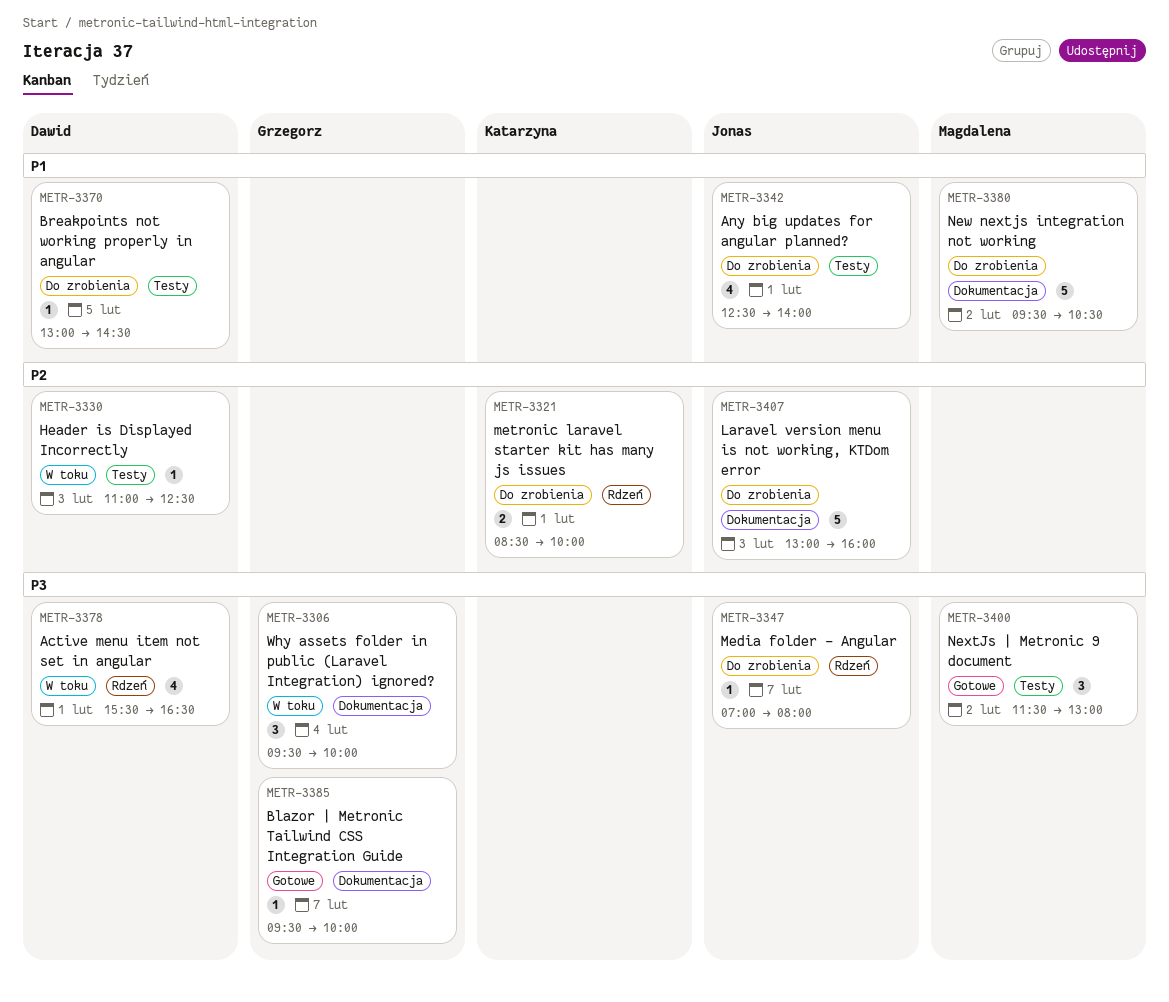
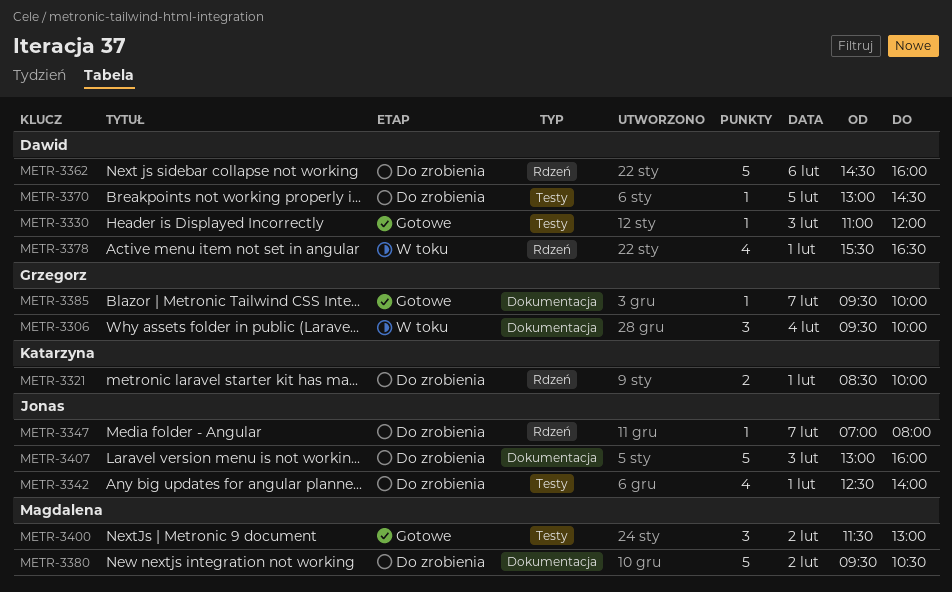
METR-3330, status: W toku -> Gotowe
METR-3330, ends: 12:30 -> 12:00
METR-3362: none -> present

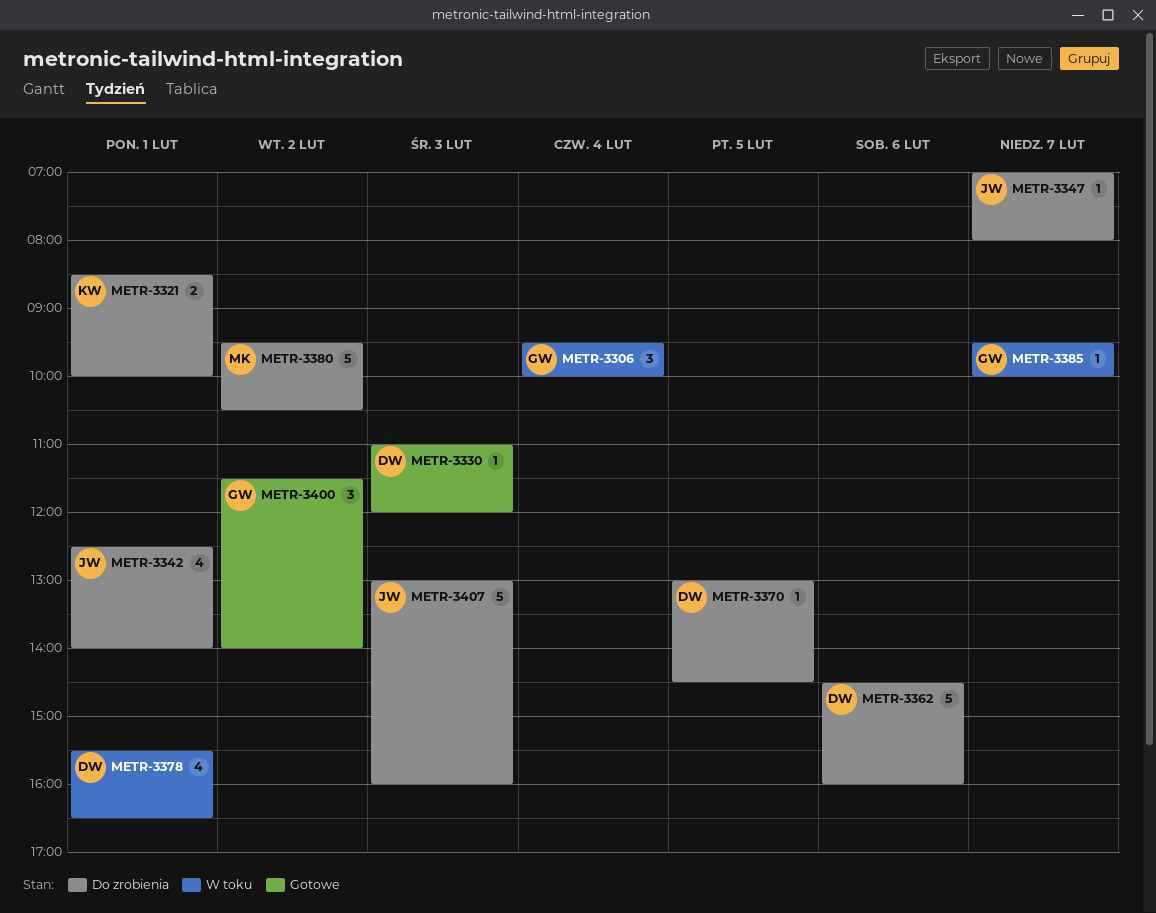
METR-3385, status: Gotowe -> W toku
METR-3400, owner: Magdalena -> Grzegorz
METR-3400, ends: 13:00 -> 14:00

